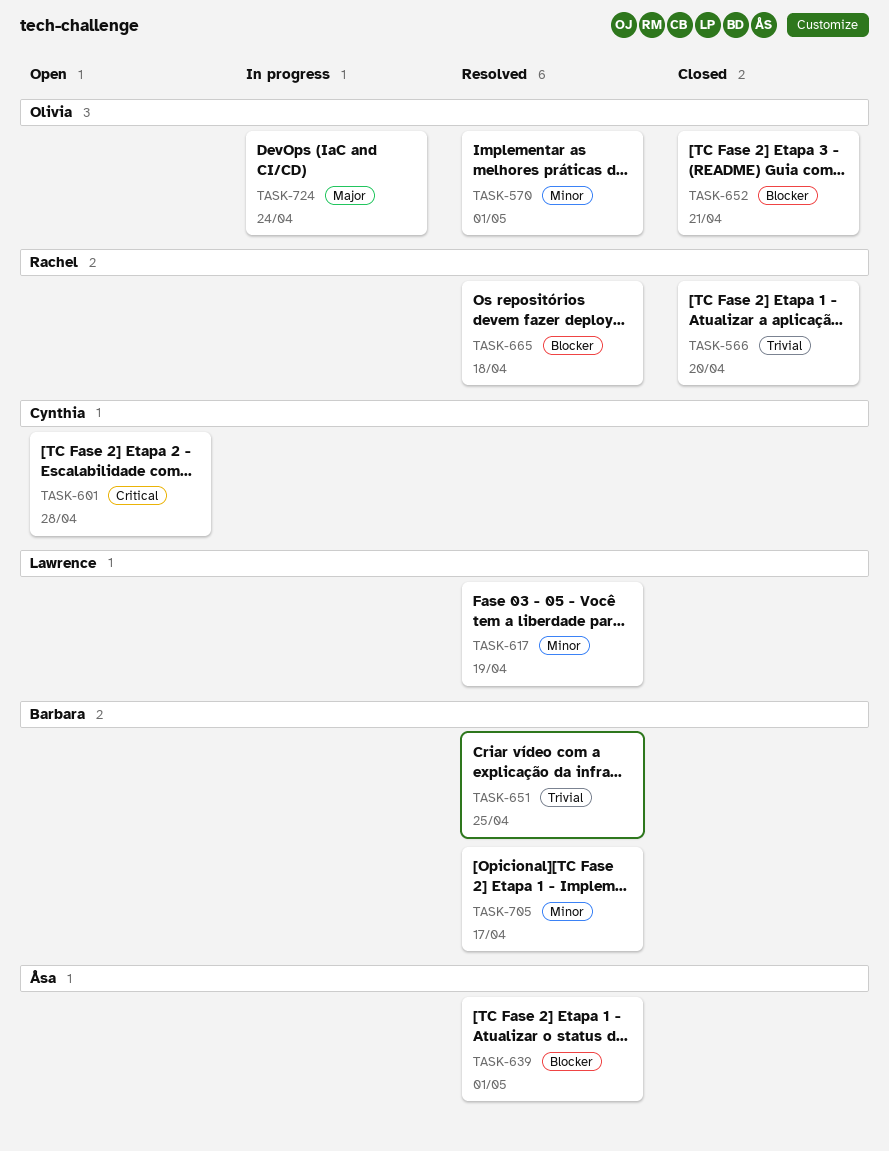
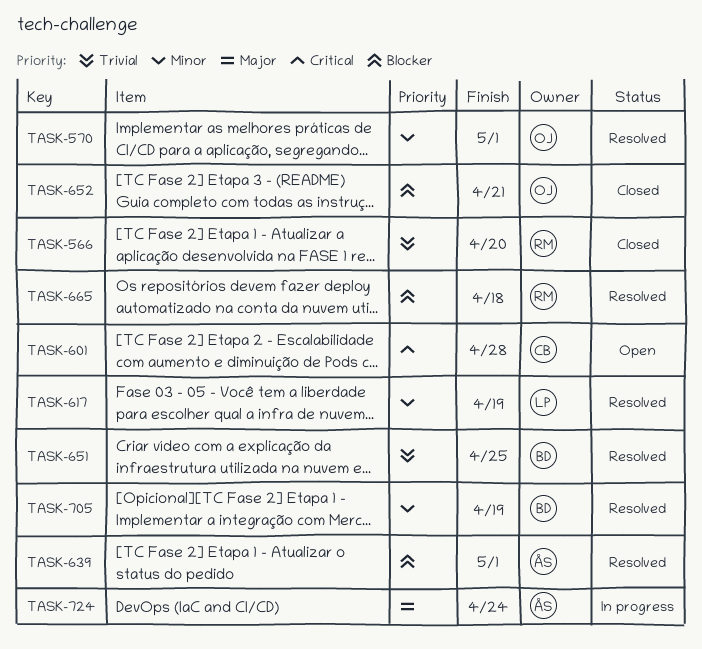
TASK-705, due: Apr 17 -> Apr 19
TASK-724, owner: Olivia -> Åsa

